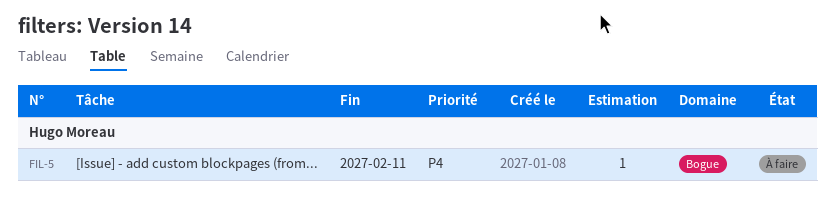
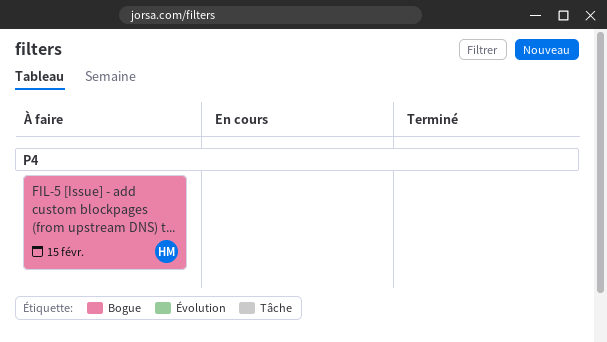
FIL-5, due: Feb 11 -> Feb 15

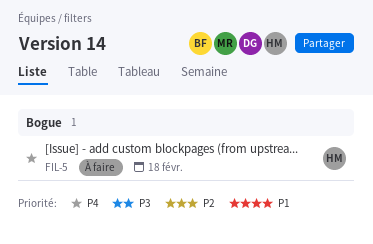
FIL-5, due: Feb 15 -> Feb 18

